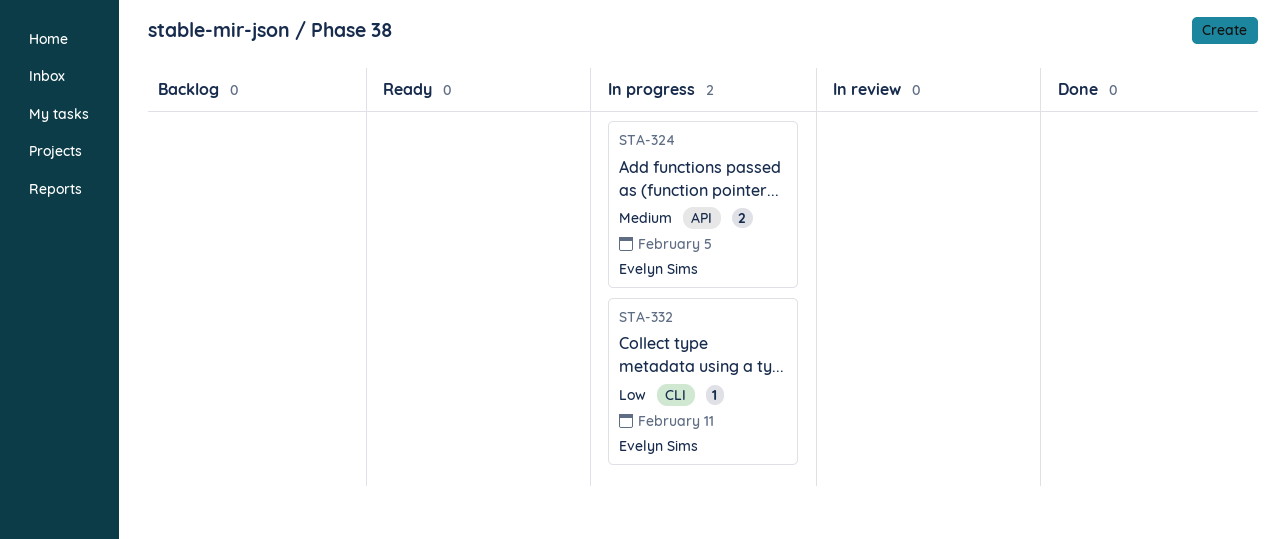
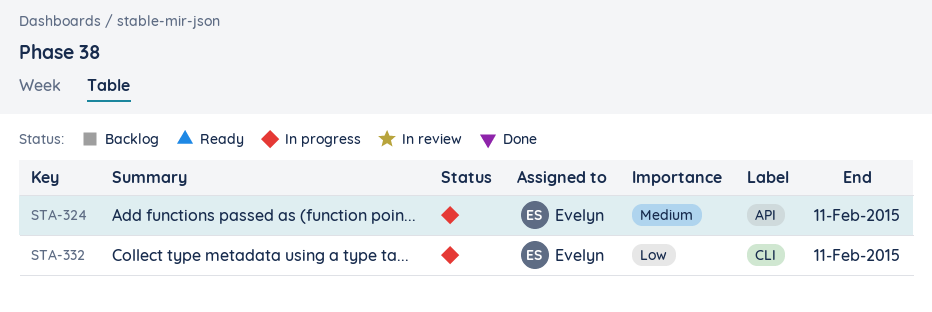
STA-324, due: Feb 5 -> Feb 11

